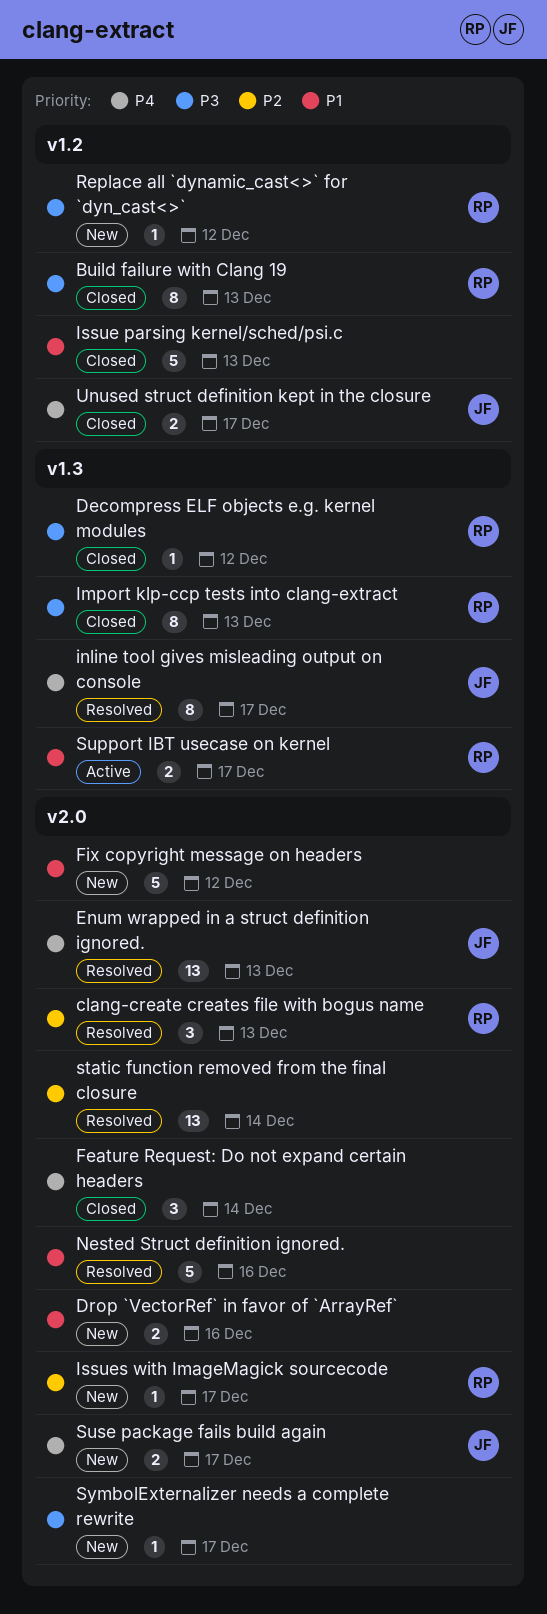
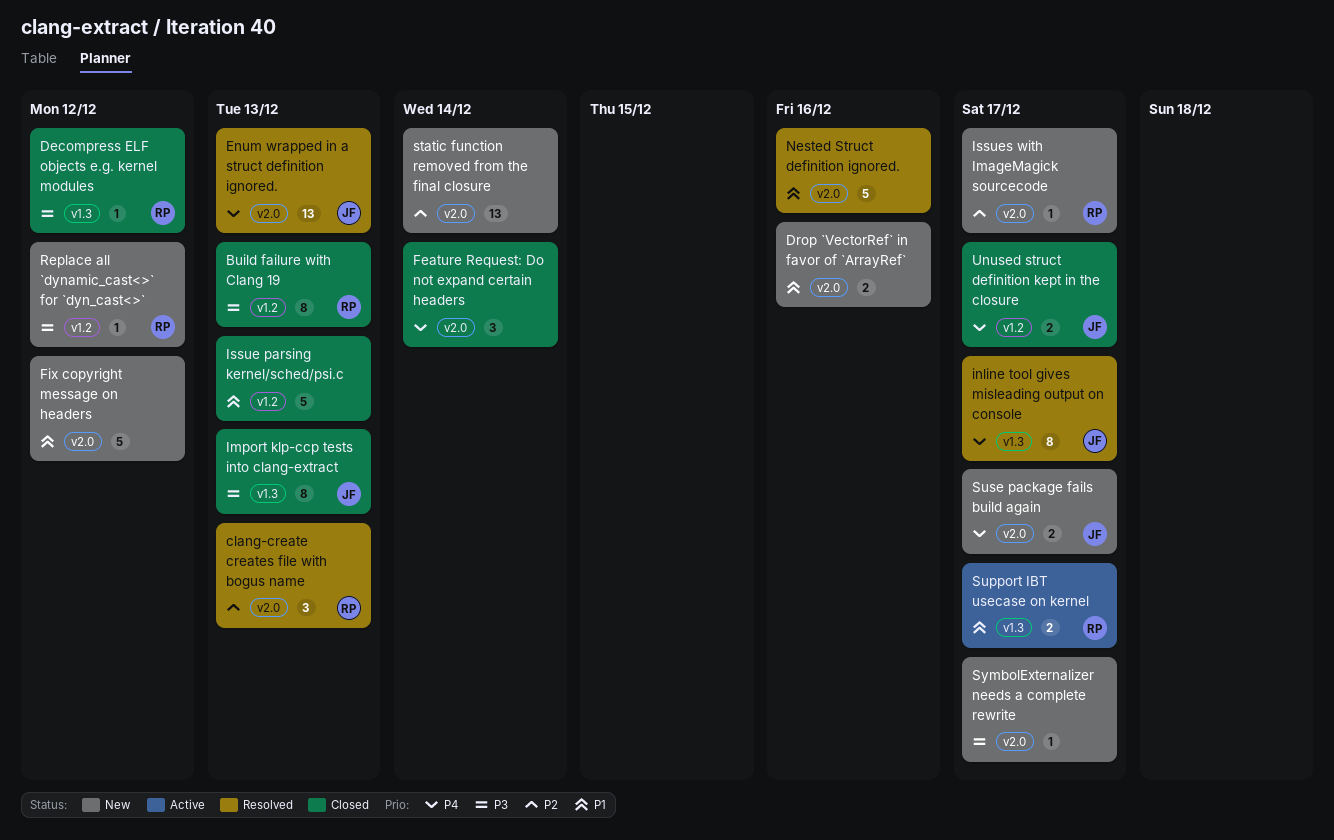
Import klp-ccp tests into clang-extract, owner: RP -> JF
static function removed from the final closure, status: Resolved -> New

